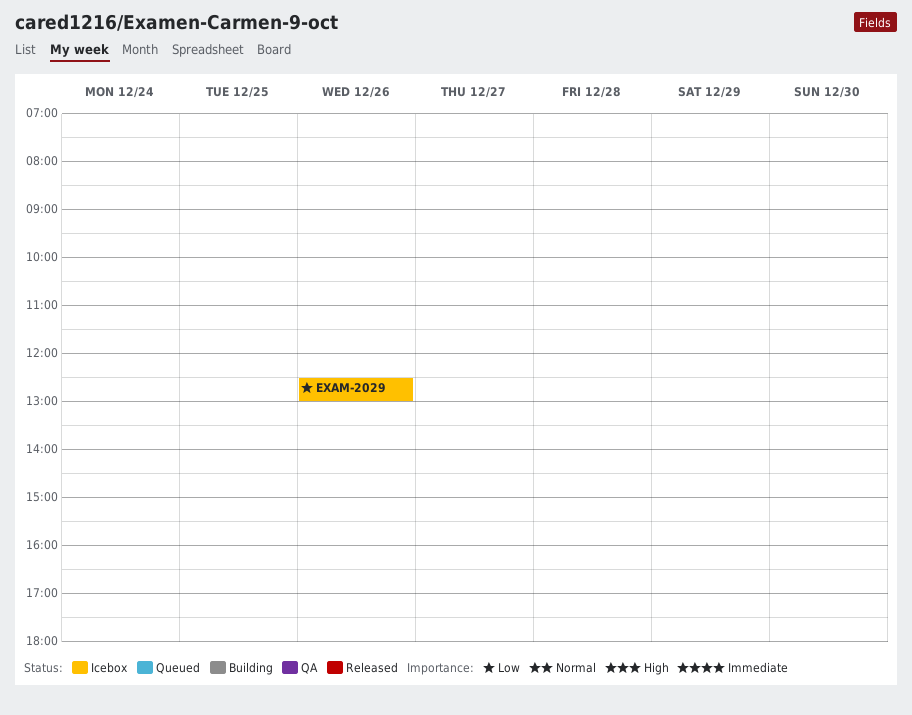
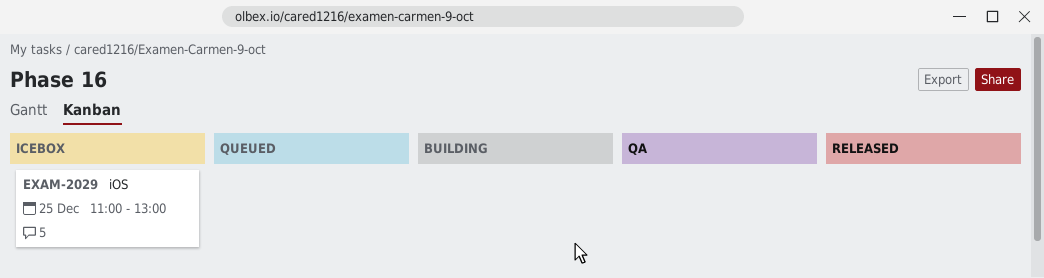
EXAM-2029, day: Dec 26 -> Dec 25
EXAM-2029, begins: 12:30 -> 11:00

